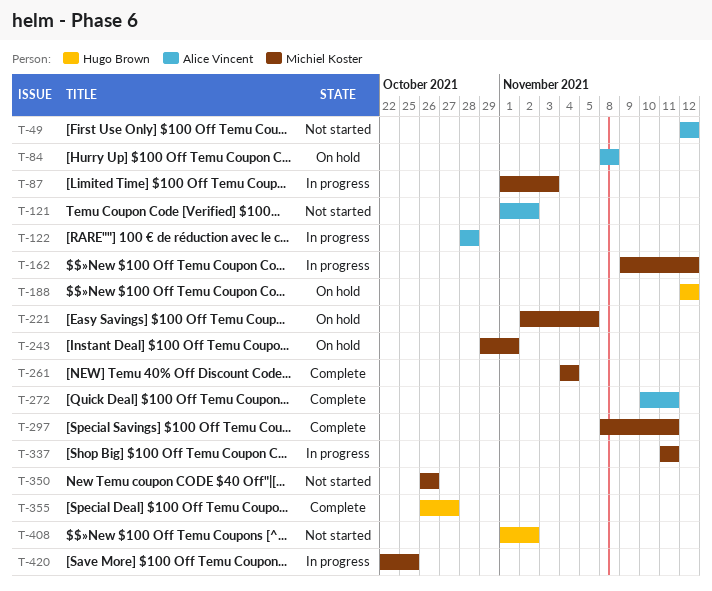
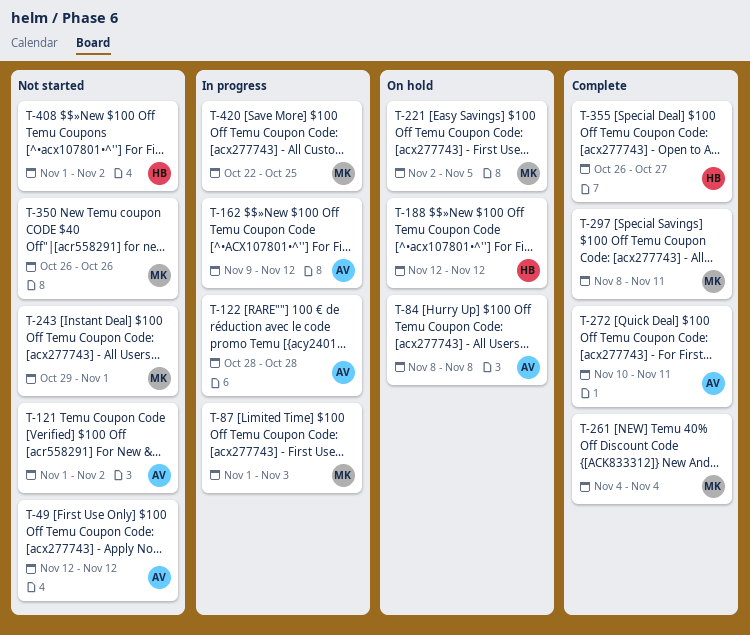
T-162, owner: Michiel Koster -> Alice Vincent
T-243, status: On hold -> Not started
T-337: present -> none

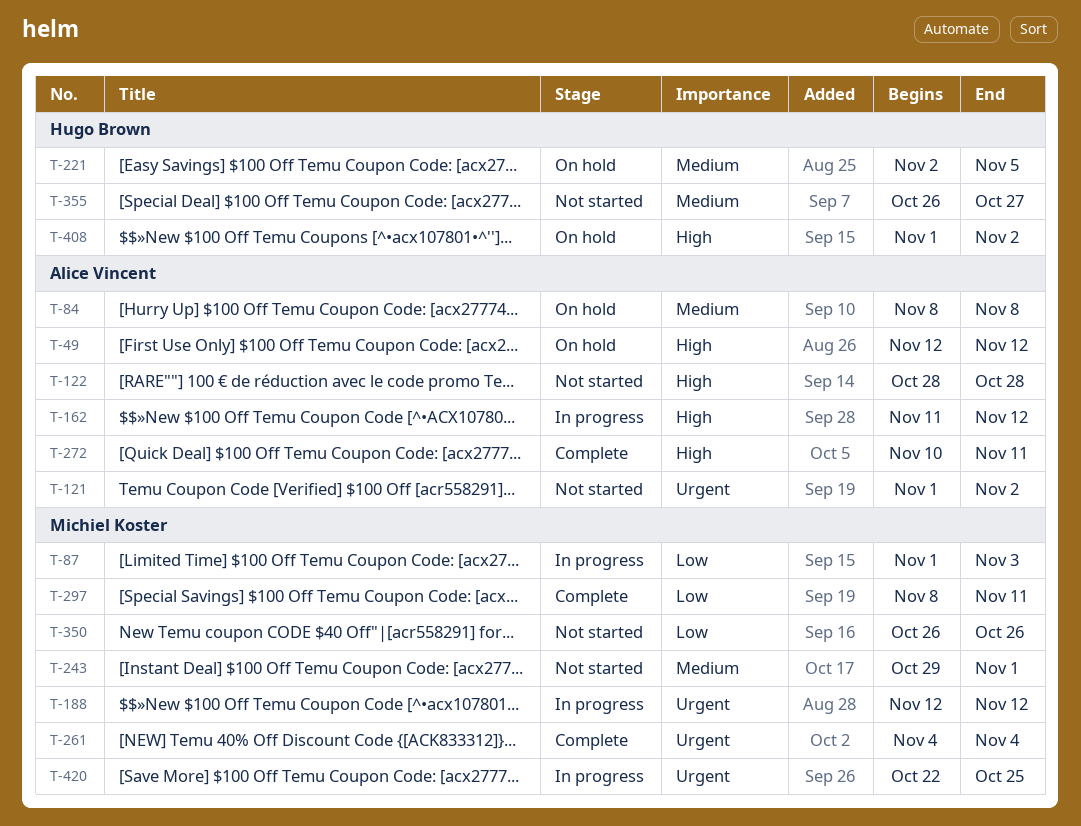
T-49, status: Not started -> On hold
T-122, status: In progress -> Not started
T-162, start: Nov 9 -> Nov 11
T-188, status: On hold -> In progress
T-188, owner: Hugo Brown -> Michiel Koster
T-221, owner: Michiel Koster -> Hugo Brown
T-355, status: Complete -> Not started
T-408, status: Not started -> On hold

